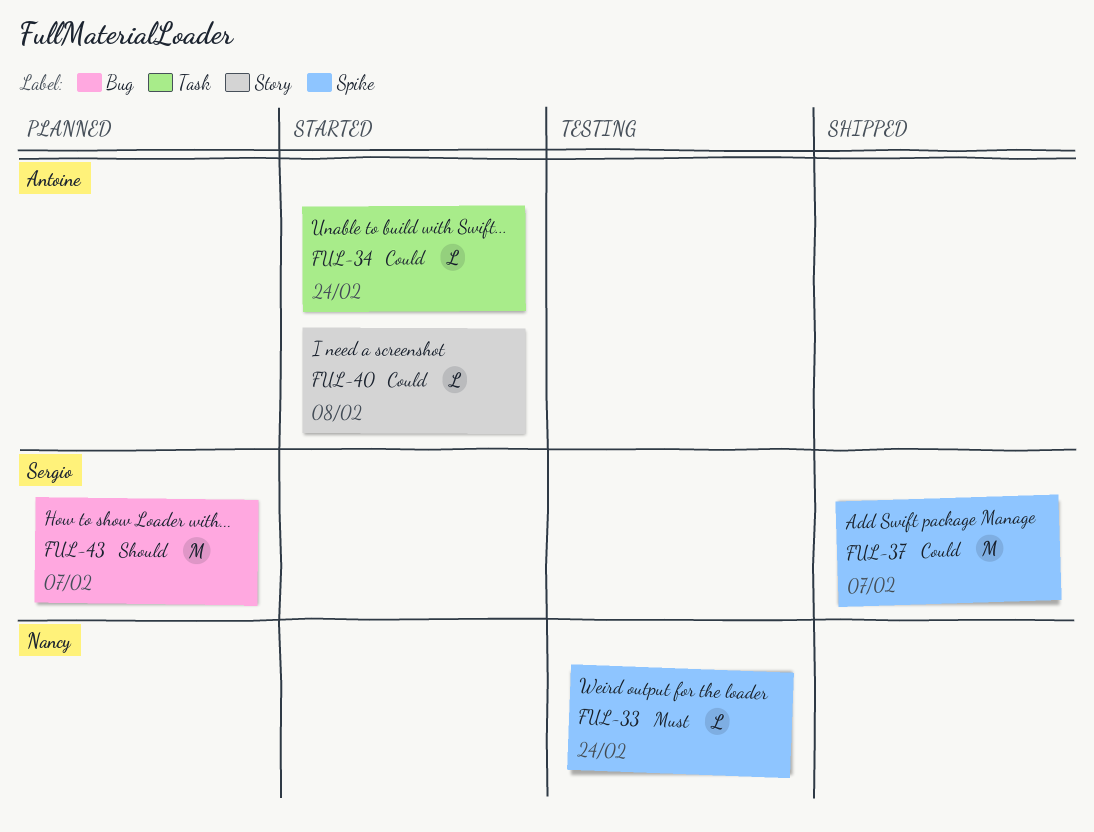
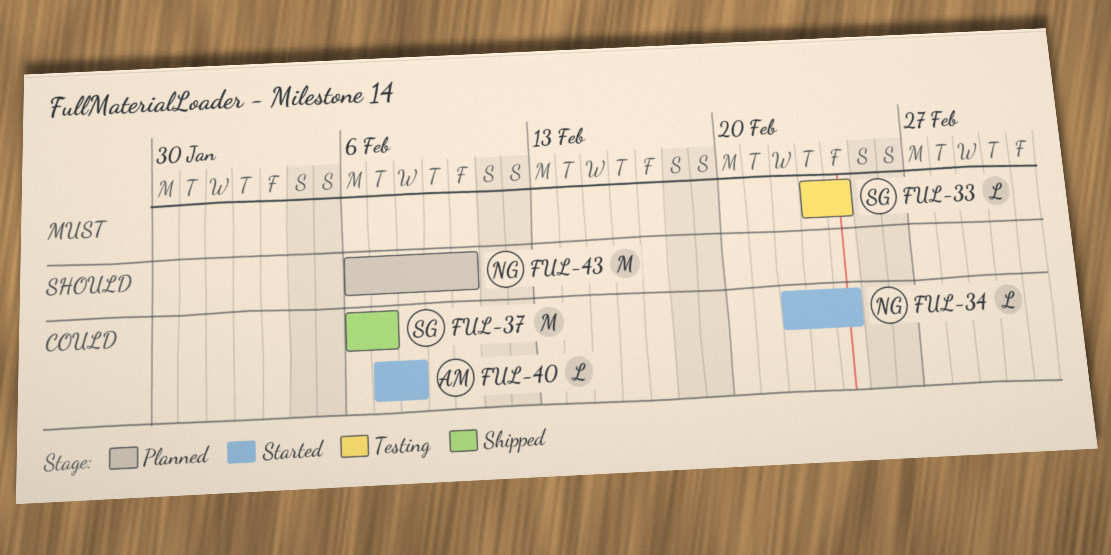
FUL-33, owner: Nancy -> Sergio
FUL-34, owner: Antoine -> Nancy
FUL-43, owner: Sergio -> Nancy
FUL-43, due: Feb 7 -> Feb 10

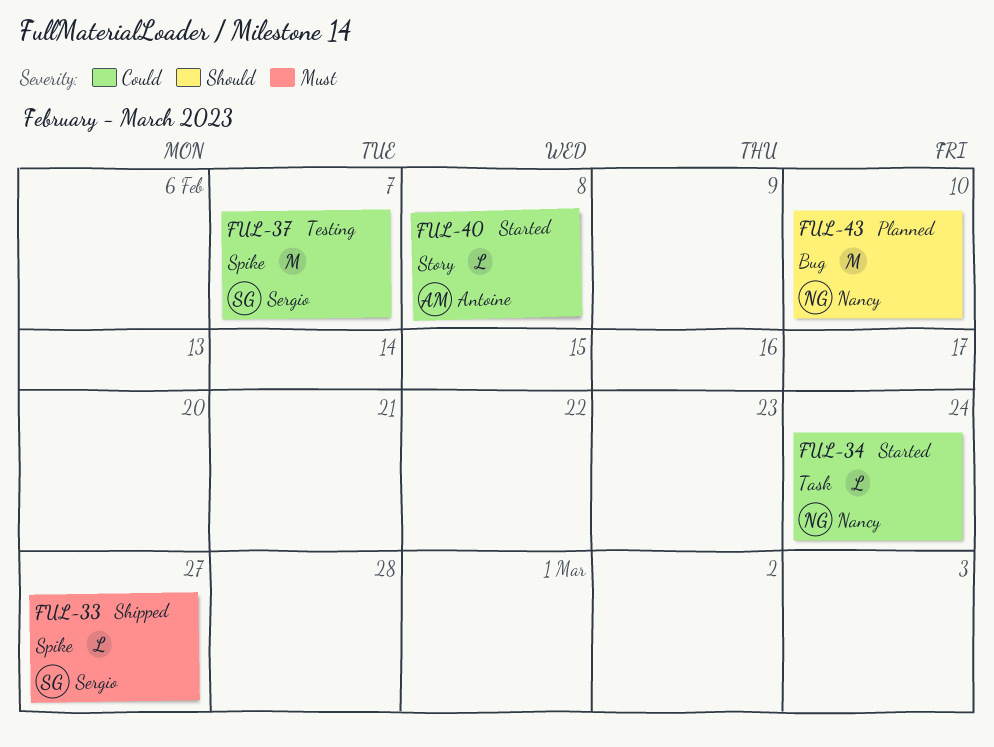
FUL-33, status: Testing -> Shipped
FUL-33, due: Feb 24 -> Feb 27
FUL-37, status: Shipped -> Testing

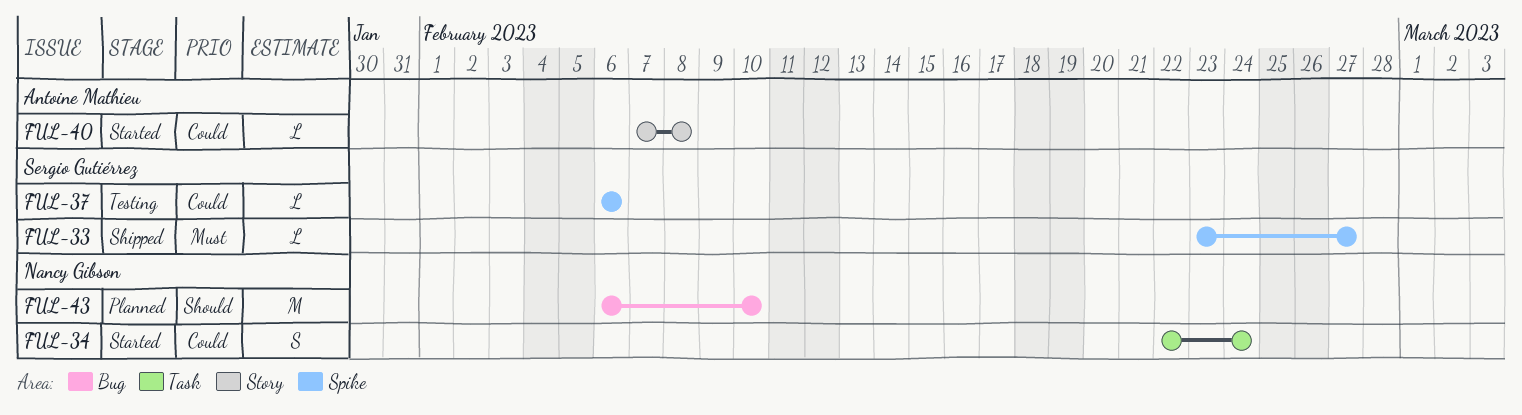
FUL-34, estimate: L -> S
FUL-37, estimate: M -> L
FUL-37, due: Feb 7 -> Feb 6

